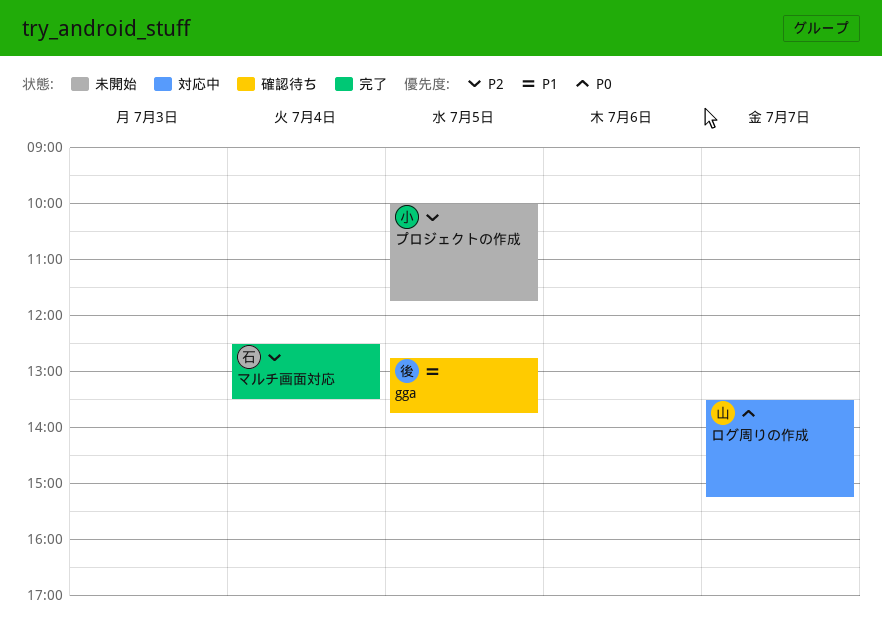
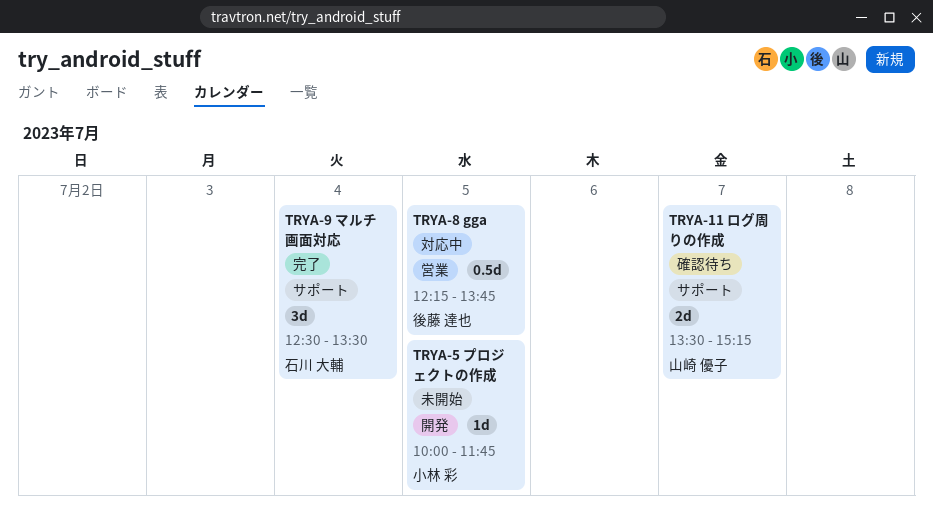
gga, status: 確認待ち -> 対応中
gga, begins: 12:45 -> 12:15
ログ周りの作成, status: 対応中 -> 確認待ち

